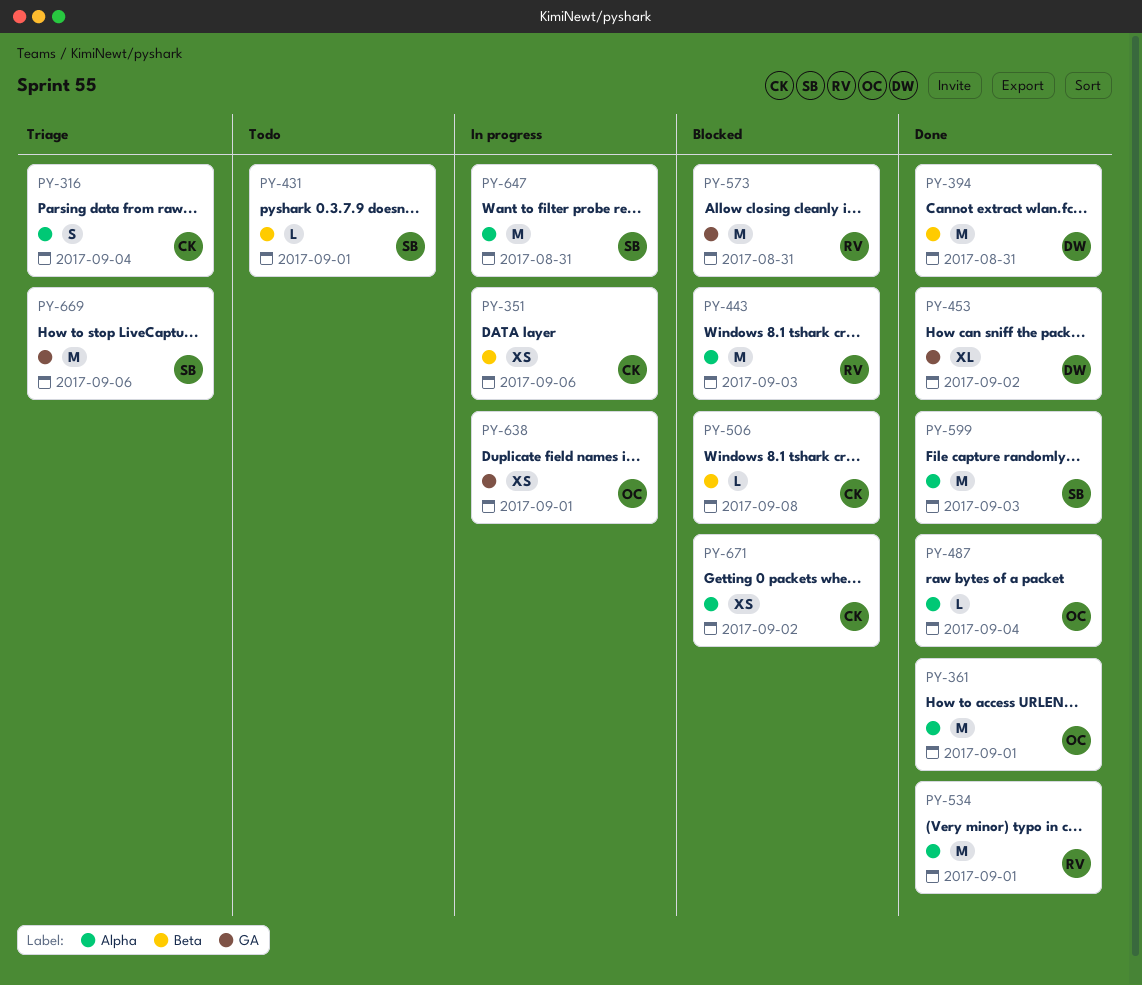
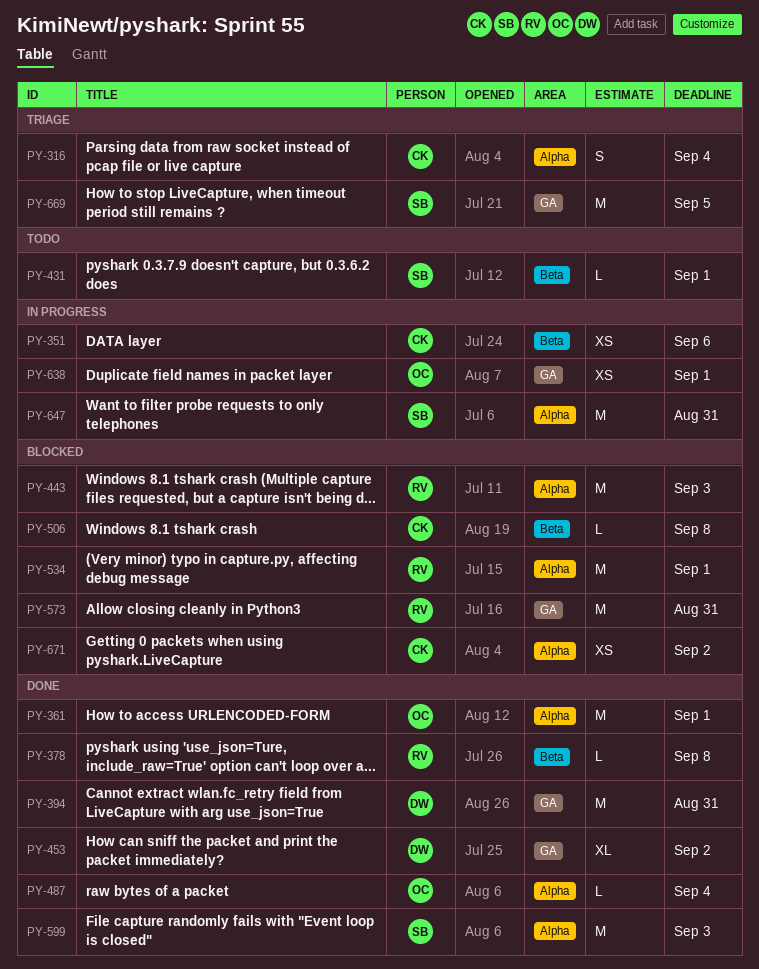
PY-378: none -> present
PY-394, label: Beta -> GA
PY-534, status: Done -> Blocked
PY-669, due: Sep 6 -> Sep 5

